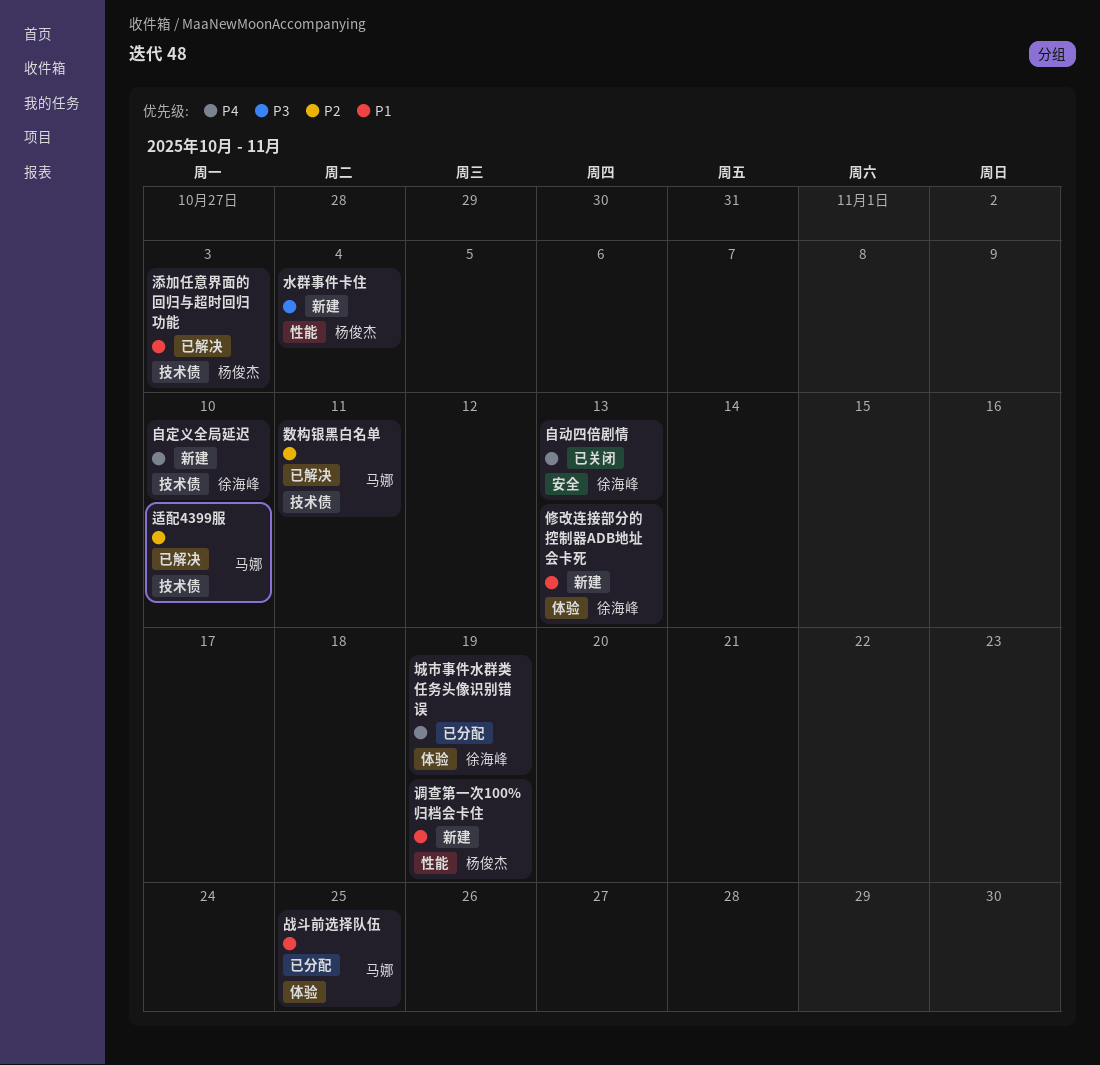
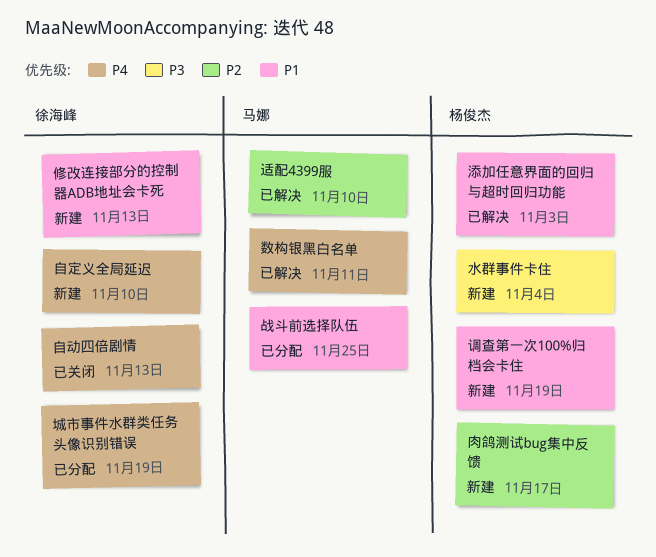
数构银黑白名单, priority: P2 -> P4
肉鸽测试bug集中反馈: none -> present

